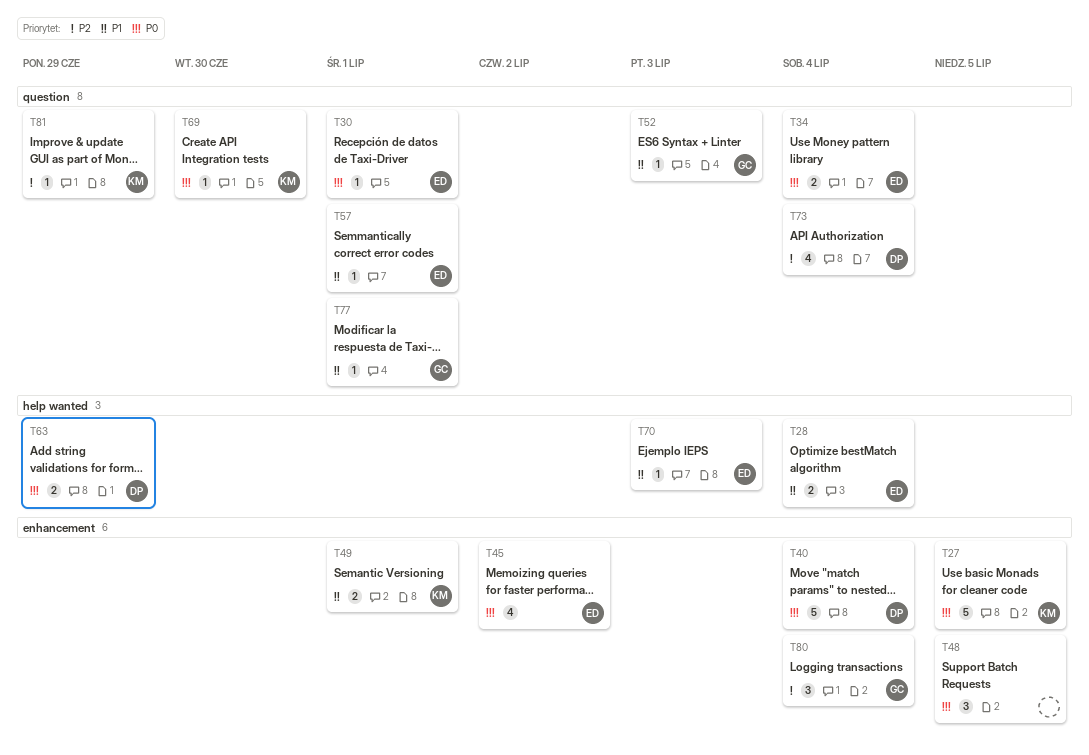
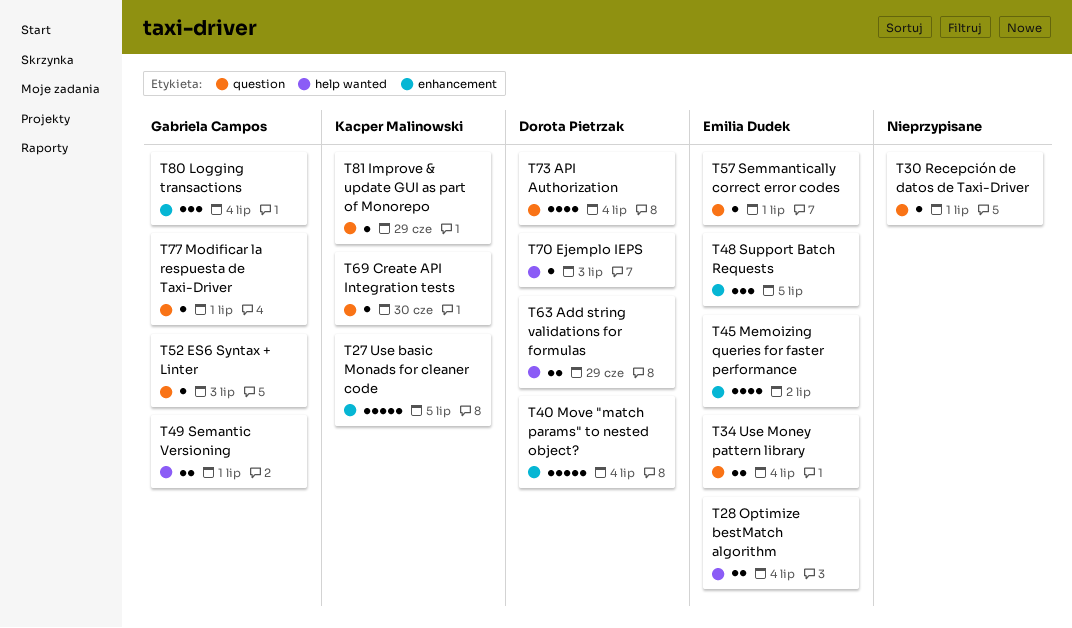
T30, owner: Emilia Dudek -> none
T48, owner: none -> Emilia Dudek
T49, owner: Kacper Malinowski -> Gabriela Campos
T49, label: enhancement -> help wanted
T70, owner: Emilia Dudek -> Dorota Pietrzak

